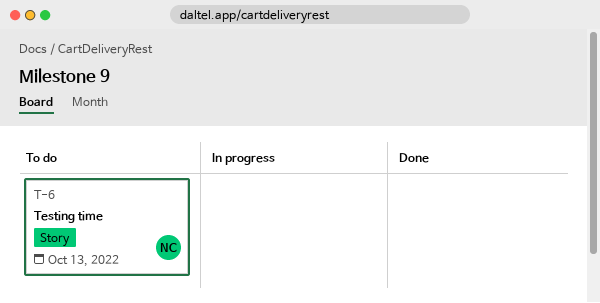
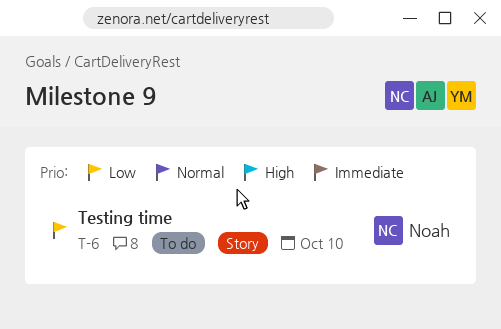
T-6, due: Oct 13 -> Oct 10

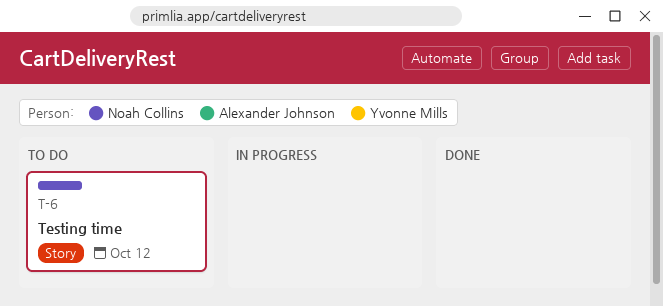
T-6, due: Oct 10 -> Oct 12

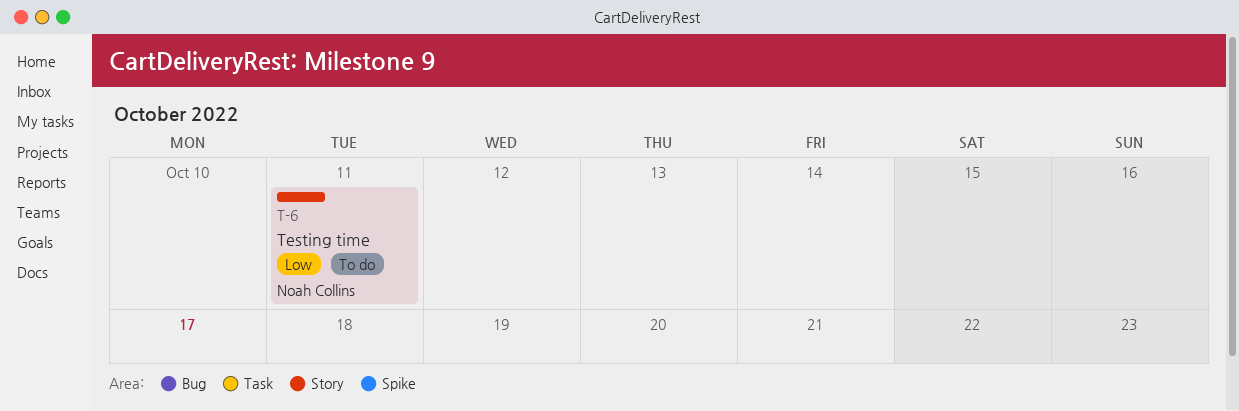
T-6, due: Oct 12 -> Oct 11

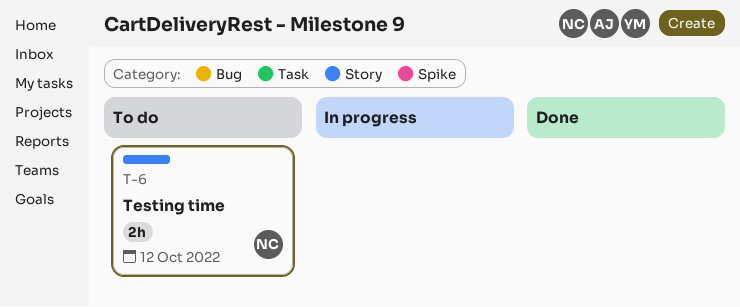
T-6, due: Oct 11 -> Oct 12

